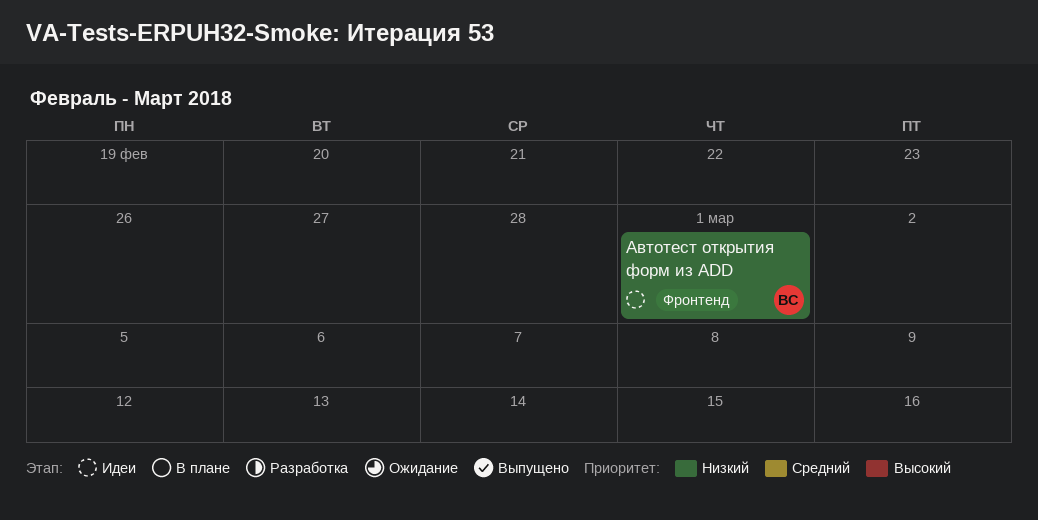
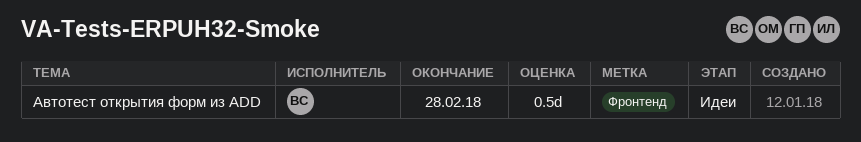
Автотест открытия форм из ADD, due: Mar 1 -> Feb 28

